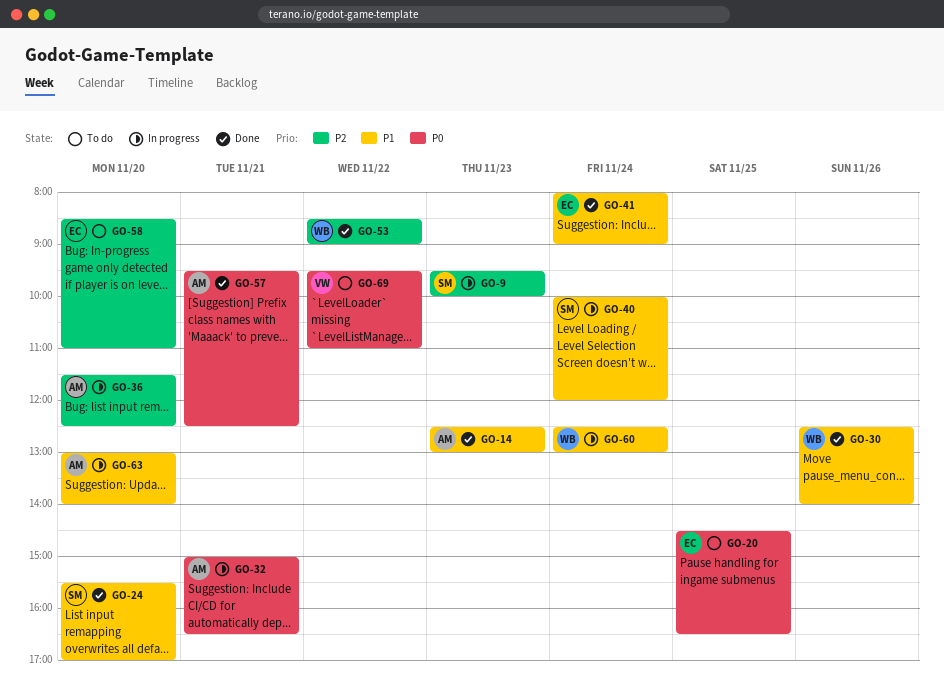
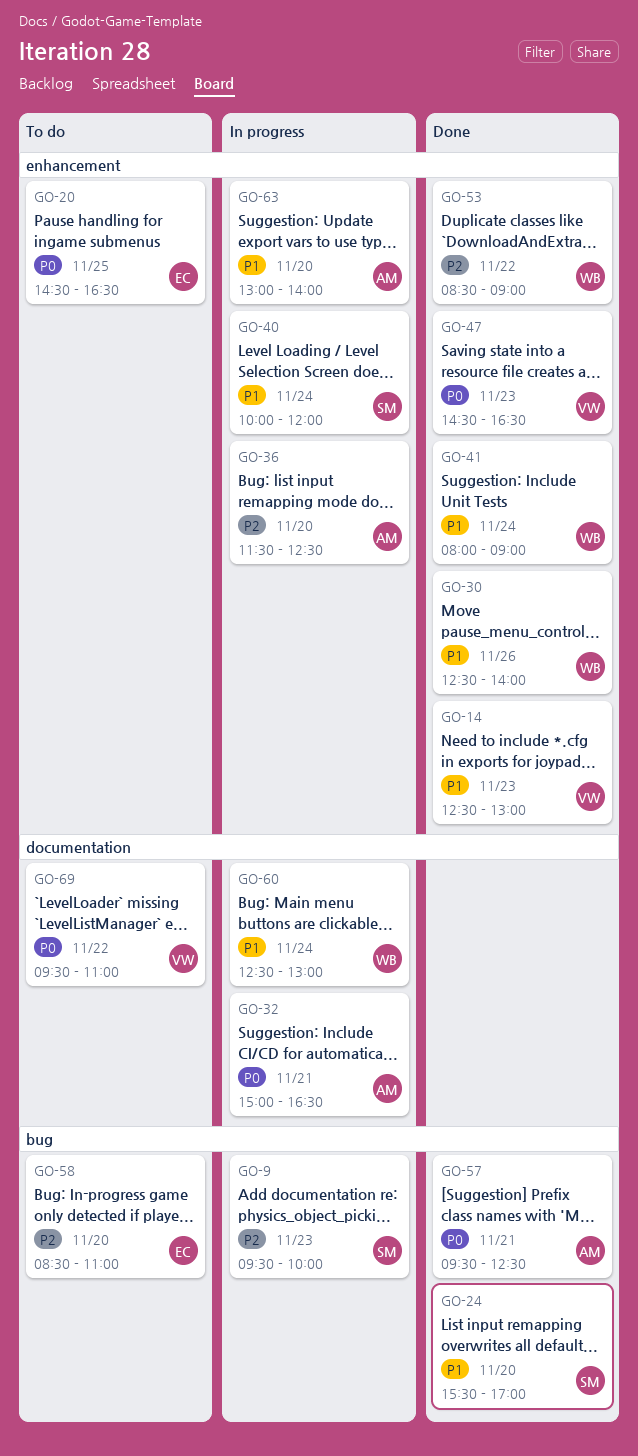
GO-14, owner: AM -> VW
GO-41, owner: EC -> WB
GO-47: none -> present

